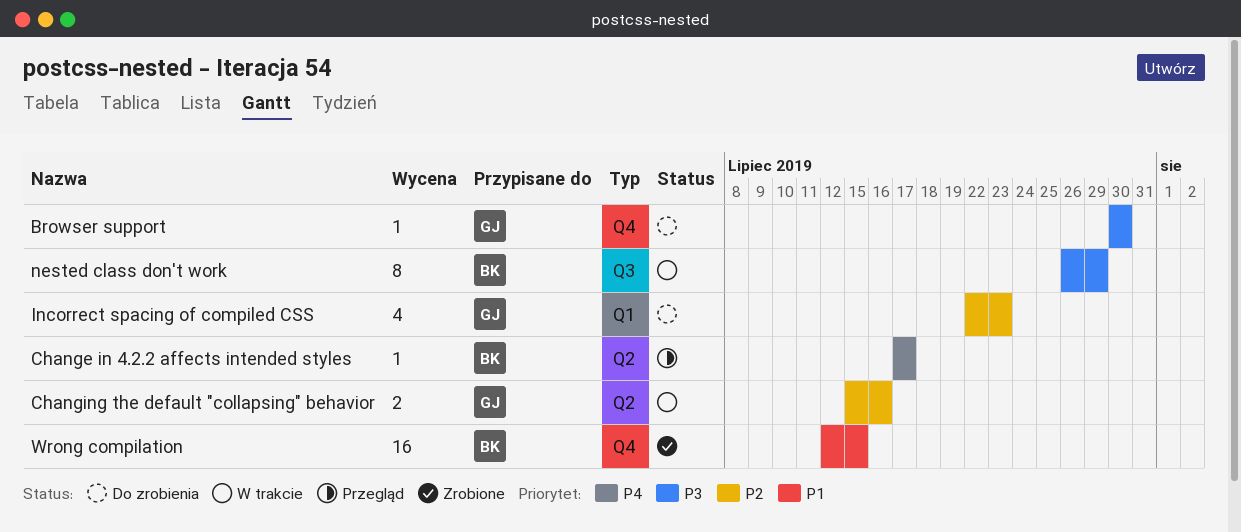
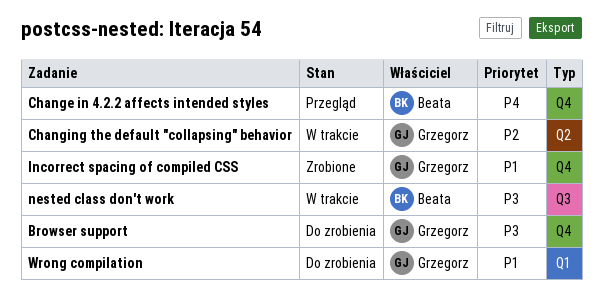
Change in 4.2.2 affects intended styles, label: Q2 -> Q4
Incorrect spacing of compiled CSS, status: Do zrobienia -> Zrobione
Incorrect spacing of compiled CSS, priority: P2 -> P1
Incorrect spacing of compiled CSS, label: Q1 -> Q4
Wrong compilation, status: Zrobione -> Do zrobienia
Wrong compilation, owner: Beata -> Grzegorz
Wrong compilation, label: Q4 -> Q1

